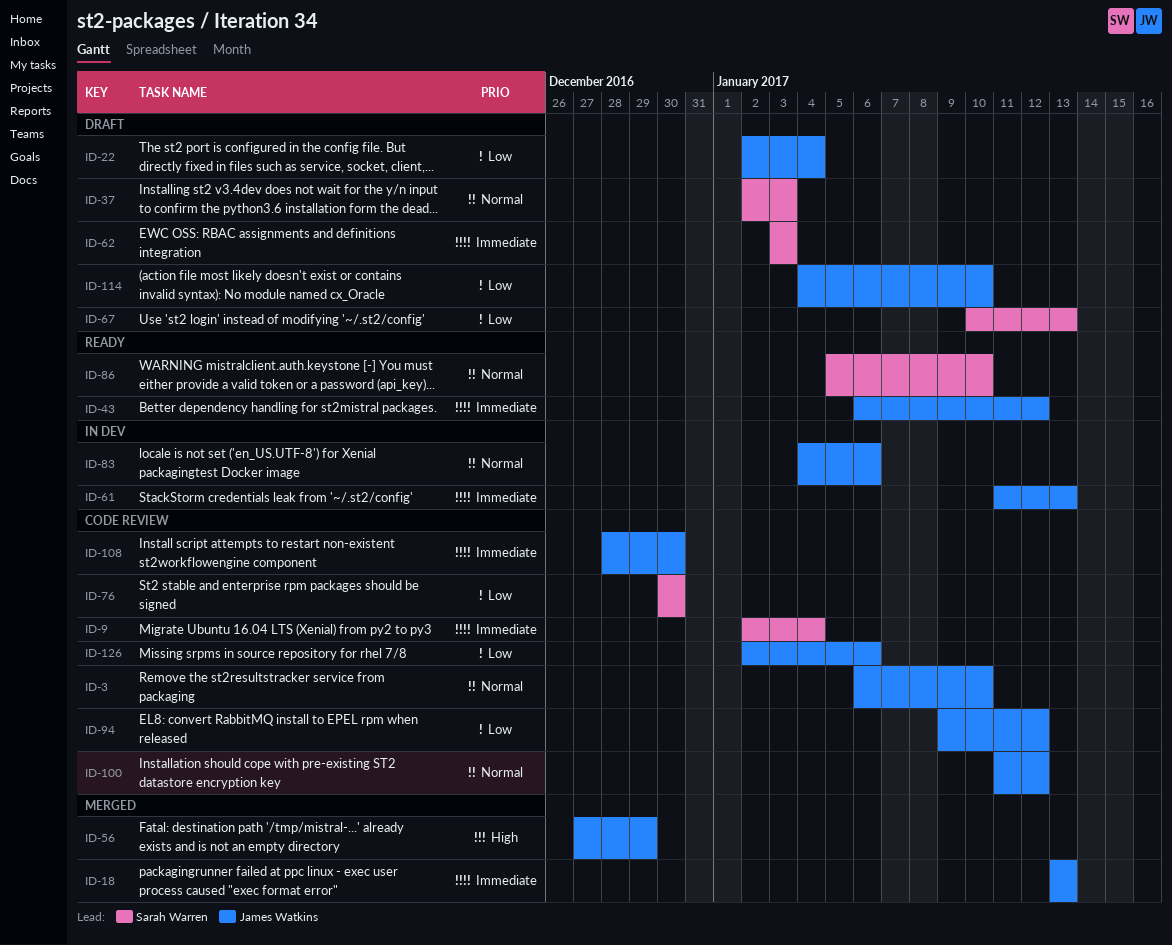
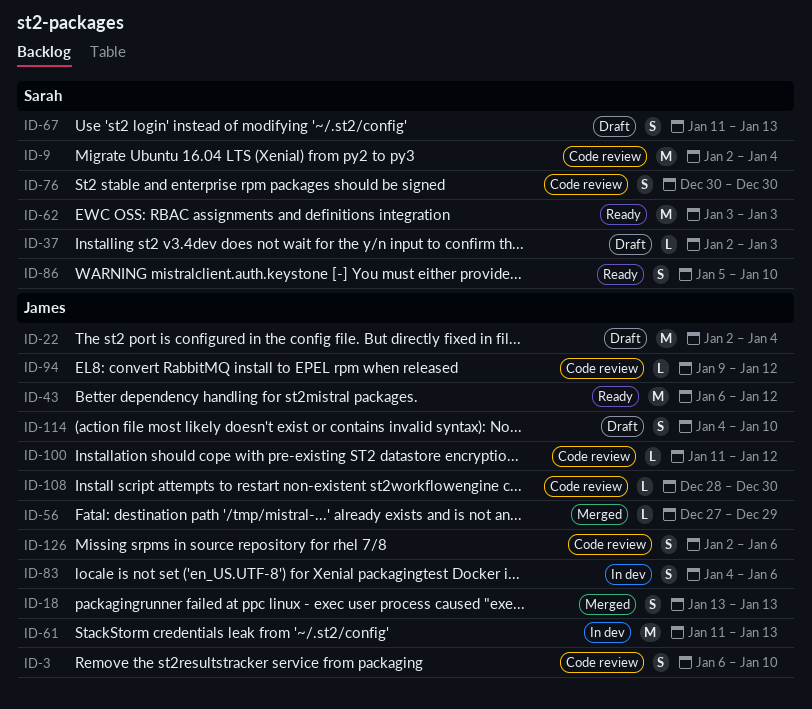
ID-62, status: Draft -> Ready
ID-67, start: Jan 10 -> Jan 11

